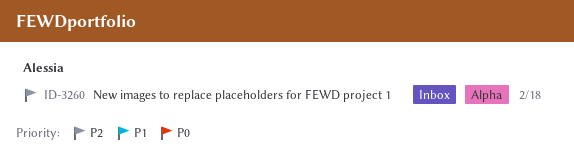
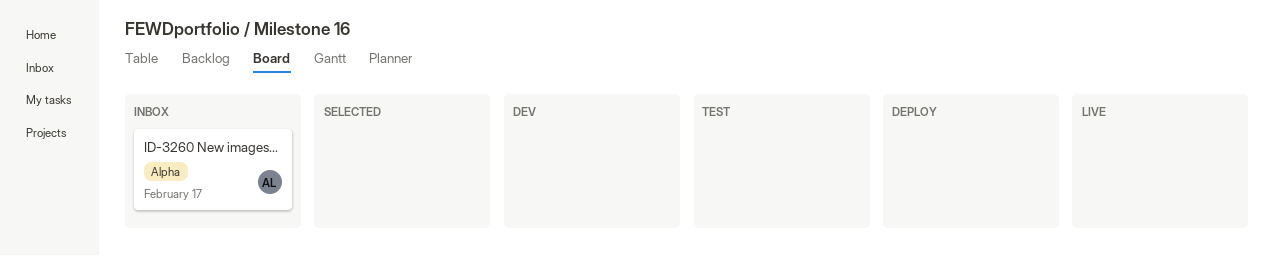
ID-3260, due: Feb 18 -> Feb 17

